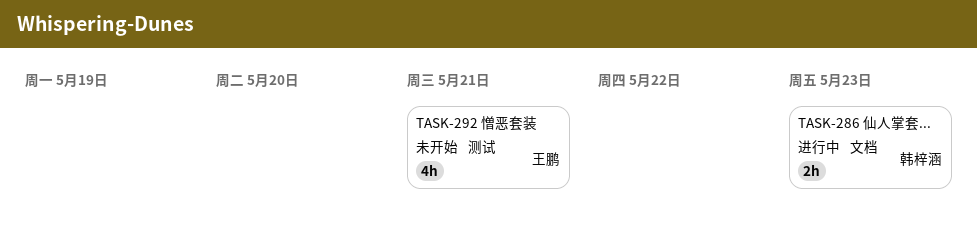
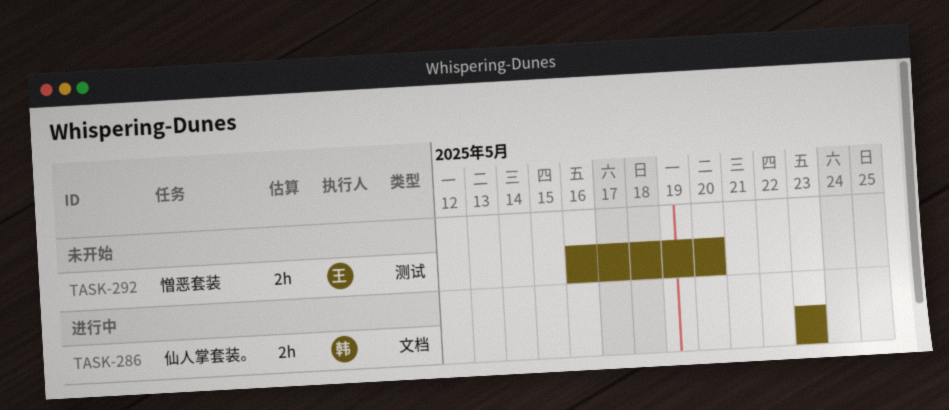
TASK-292, estimate: 4h -> 2h
TASK-292, due: May 21 -> May 20

